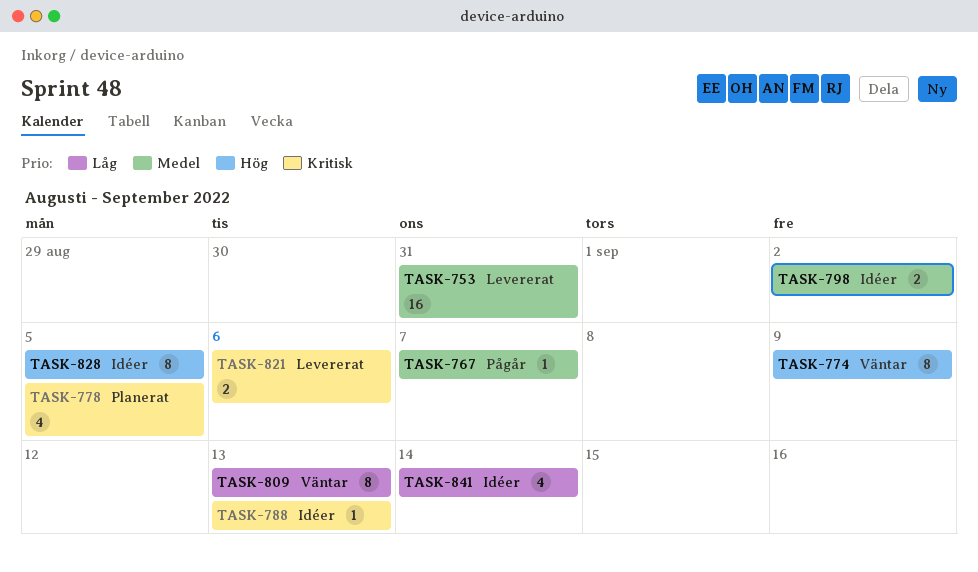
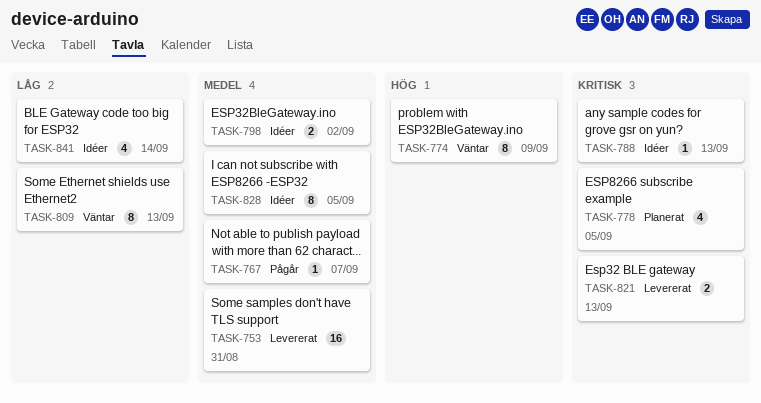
TASK-821, due: Sep 6 -> Sep 13
TASK-828, priority: Hög -> Medel

